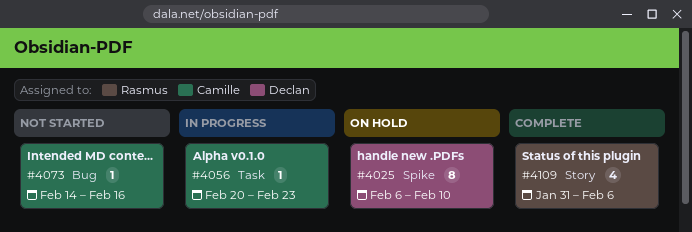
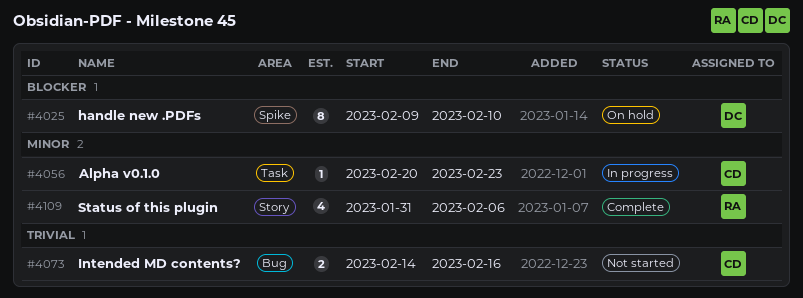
#4025, start: Feb 6 -> Feb 9
#4073, estimate: 1 -> 2

